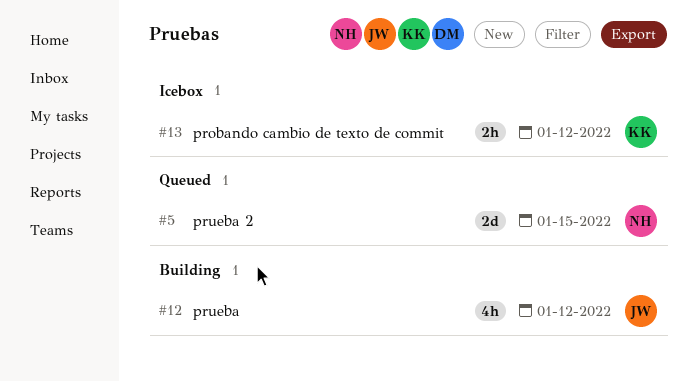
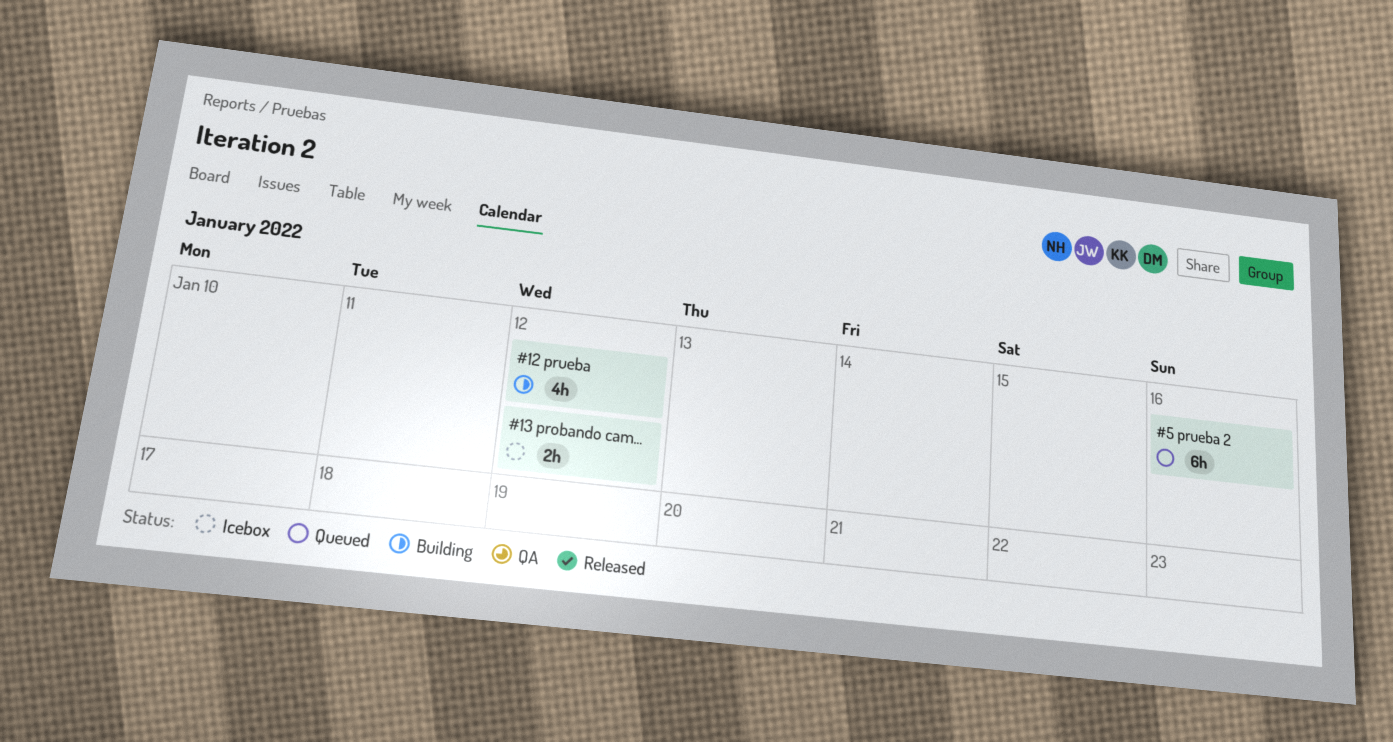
#5, estimate: 2d -> 6h
#5, due: Jan 15 -> Jan 16

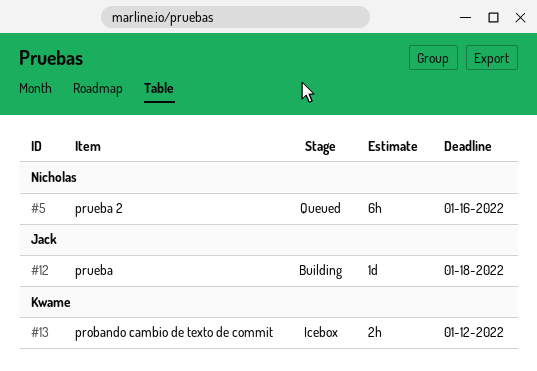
#12, estimate: 4h -> 1d
#12, due: Jan 12 -> Jan 18

